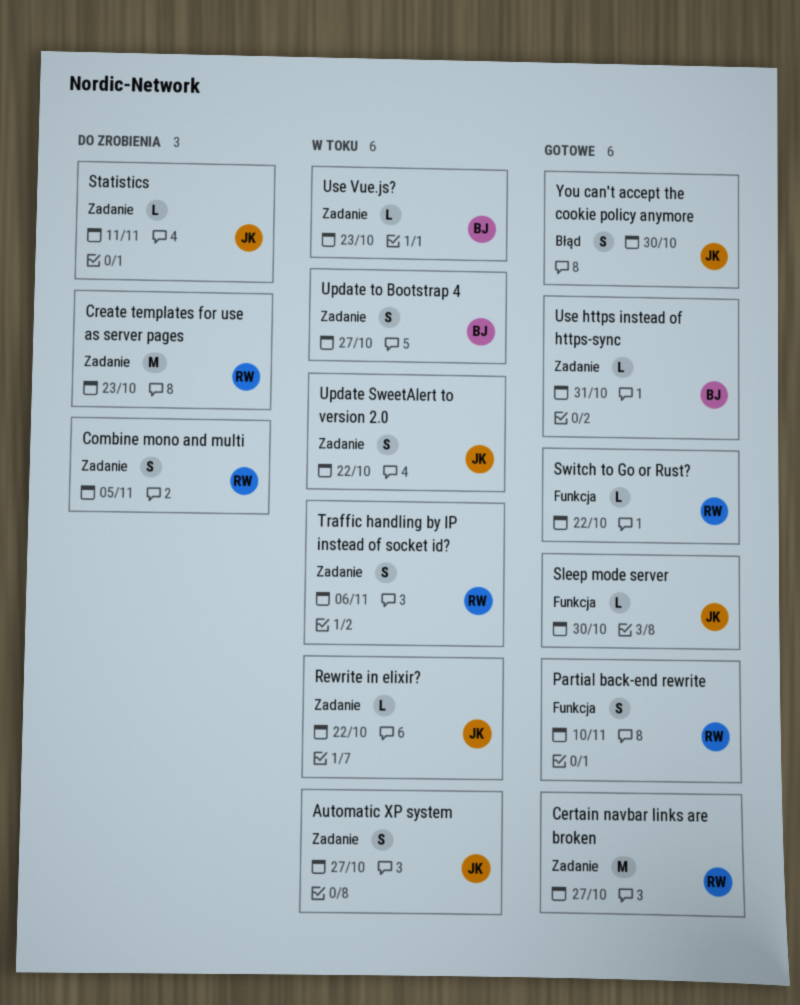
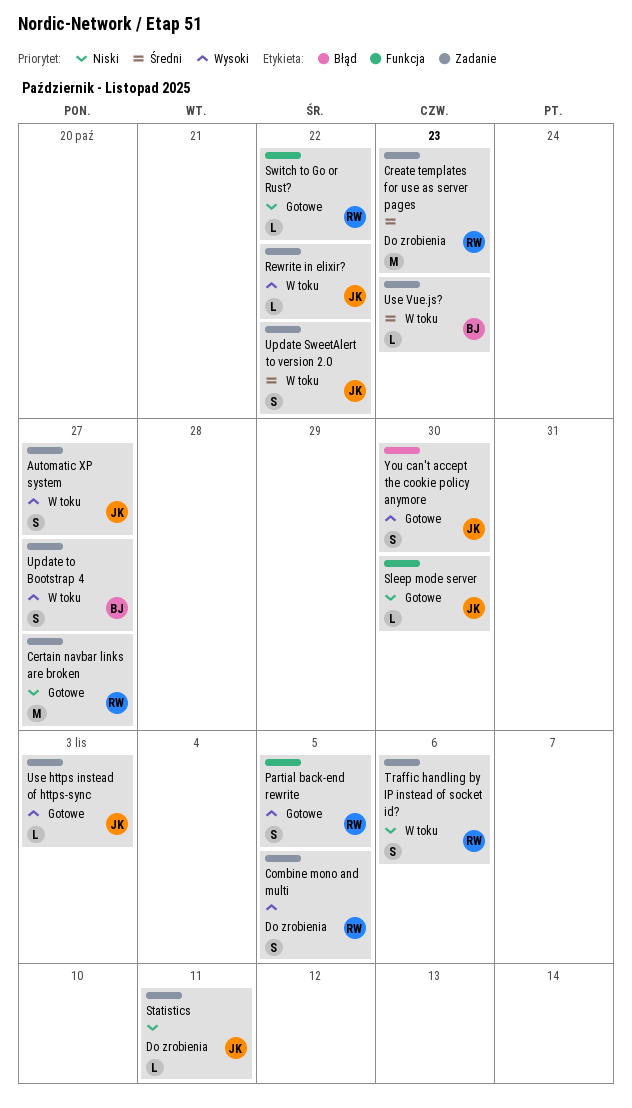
Partial back-end rewrite, due: Nov 10 -> Nov 5
Use https instead of https-sync, owner: BJ -> JK
Use https instead of https-sync, due: Oct 31 -> Nov 3

